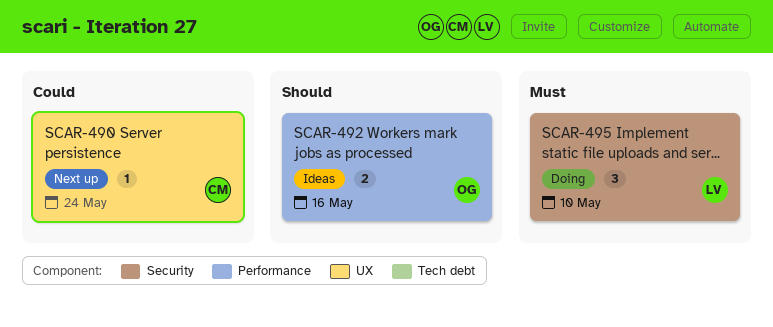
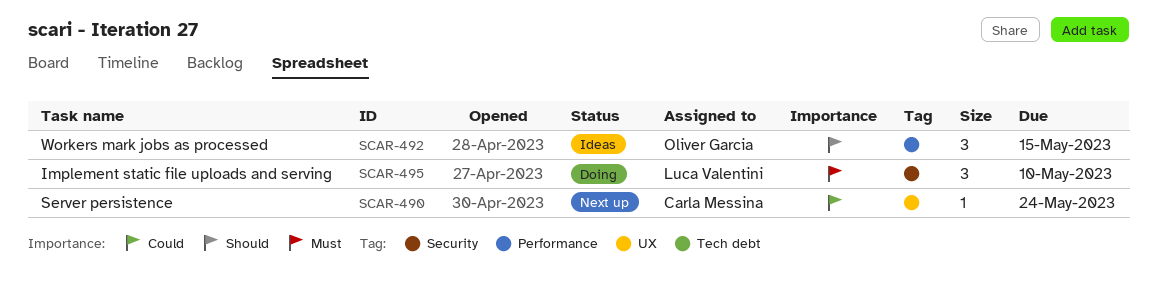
SCAR-492, estimate: 2 -> 3
SCAR-492, due: May 16 -> May 15

